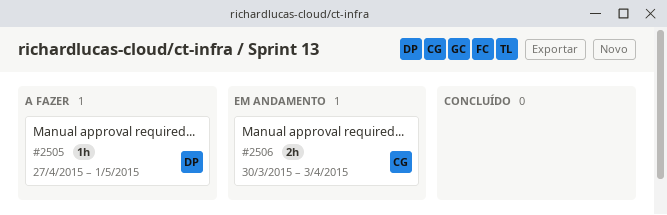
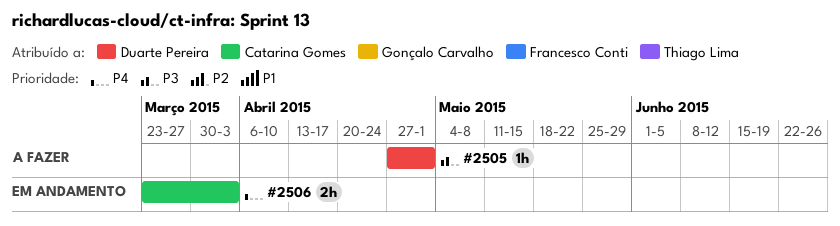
#2506, start: Mar 30 -> Mar 23

